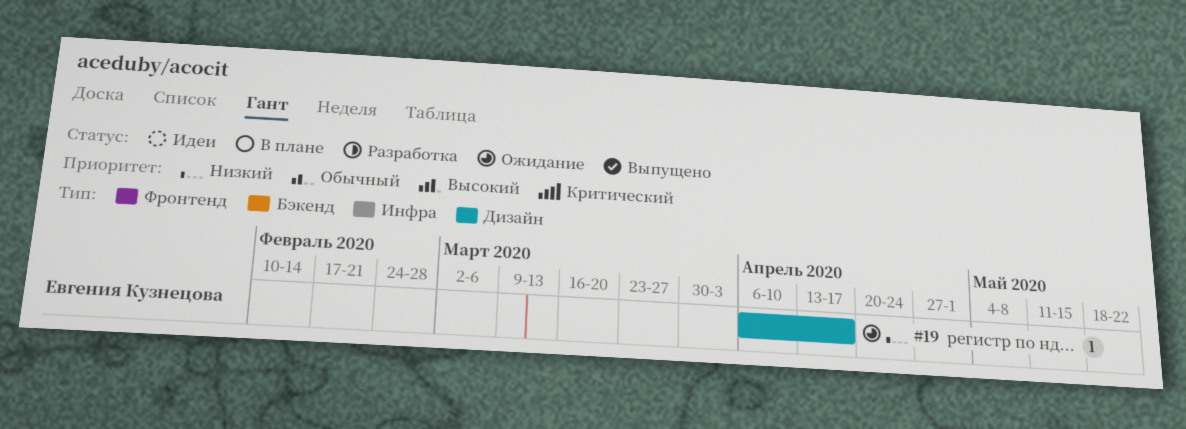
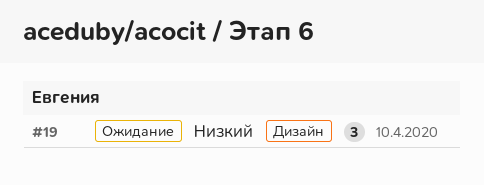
#19, estimate: 1 -> 3
#19, due: Apr 17 -> Apr 10

